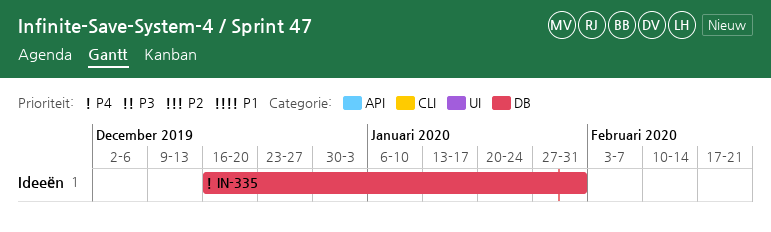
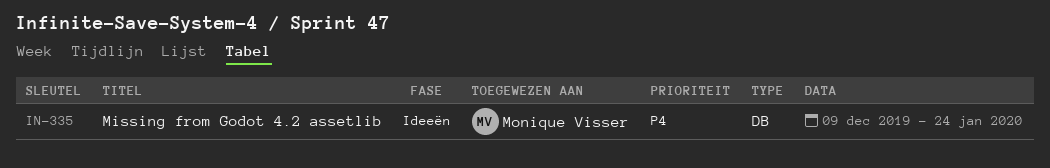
IN-335, start: Dec 16 -> Dec 9
IN-335, due: Jan 31 -> Jan 24

